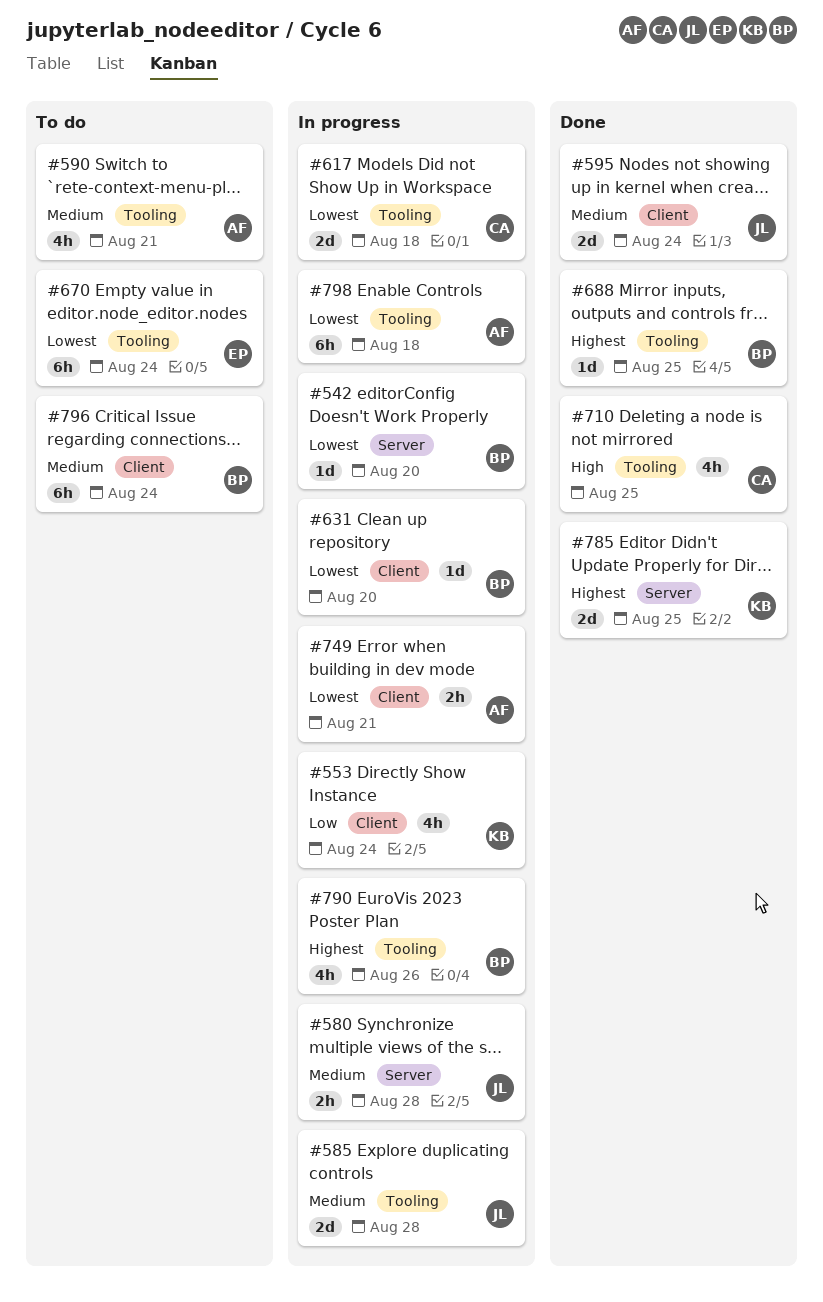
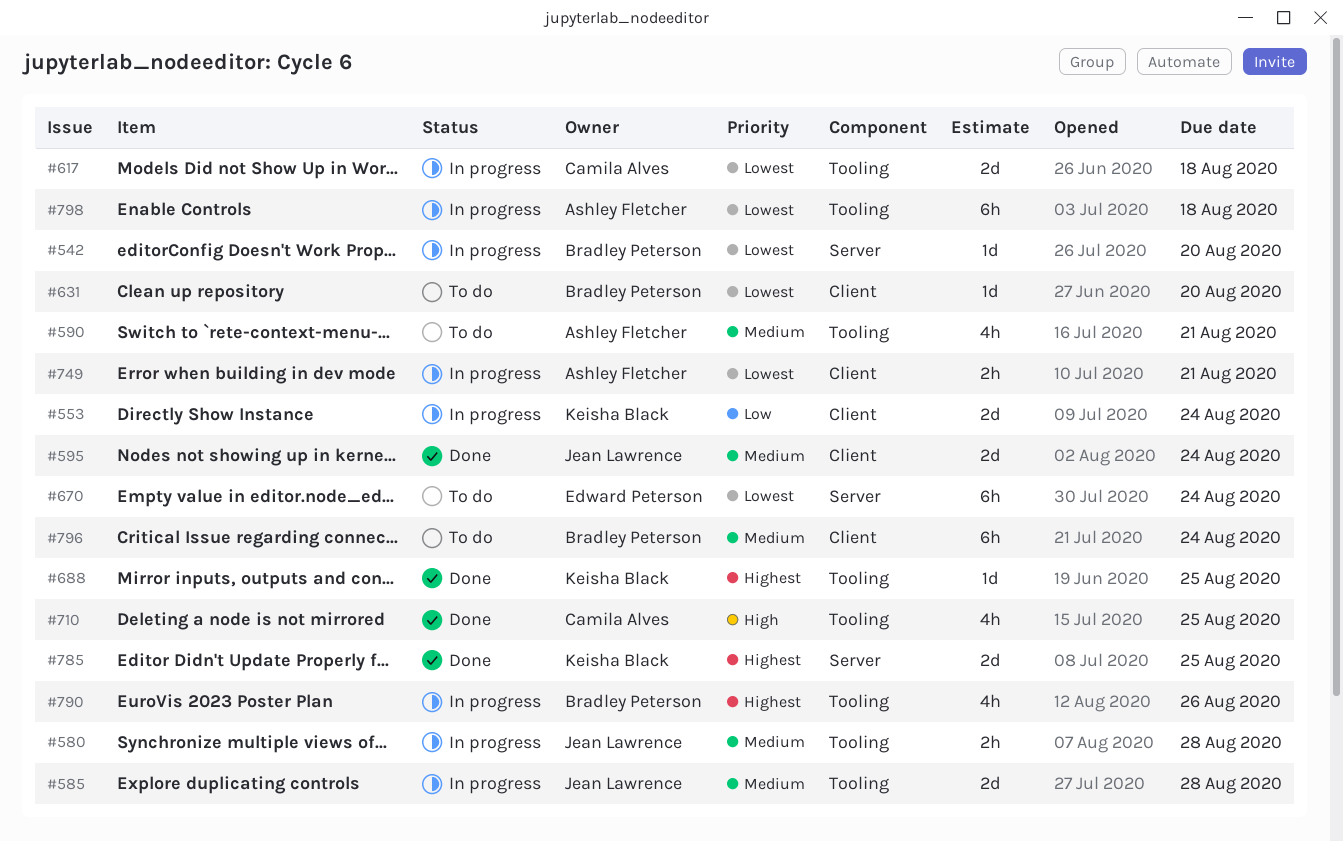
#553, estimate: 4h -> 2d
#580, label: Server -> Tooling
#631, status: In progress -> To do
#670, label: Tooling -> Server
#688, owner: Bradley Peterson -> Keisha Black

